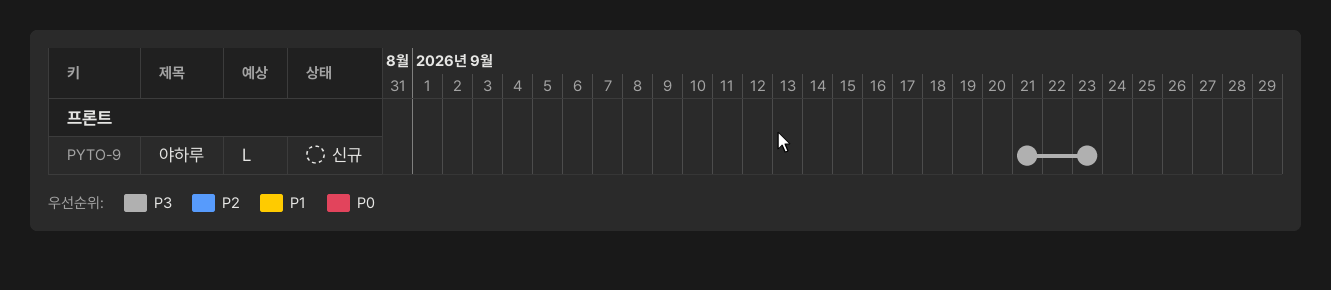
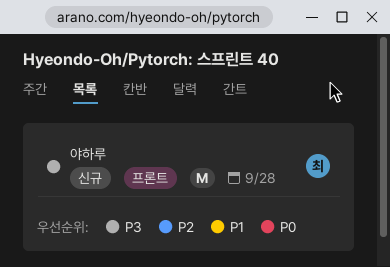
야하루, estimate: L -> M
야하루, due: Sep 23 -> Sep 28

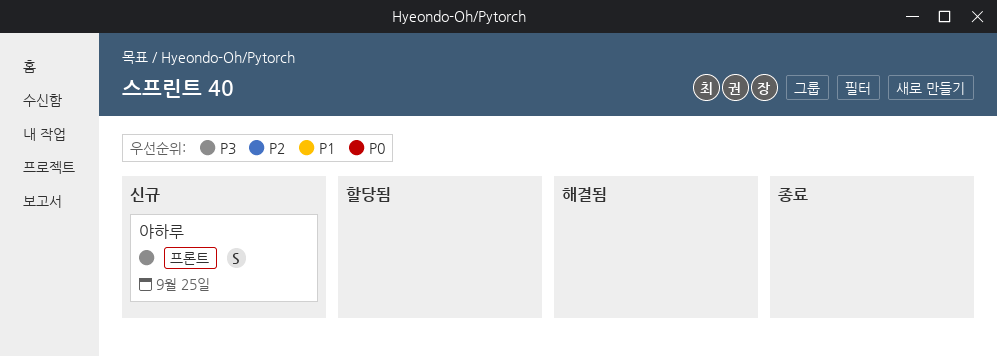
야하루, estimate: M -> S
야하루, due: Sep 28 -> Sep 25

